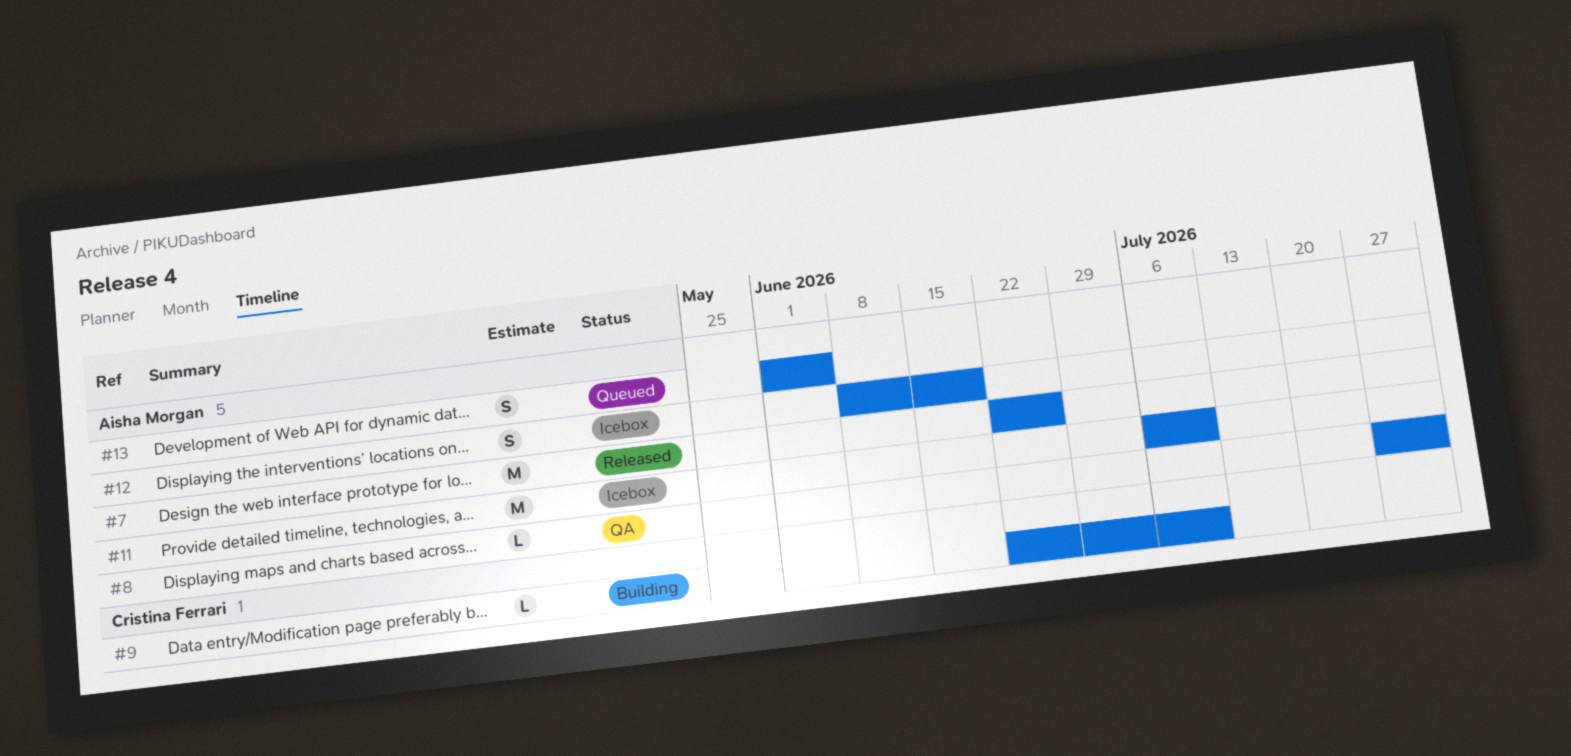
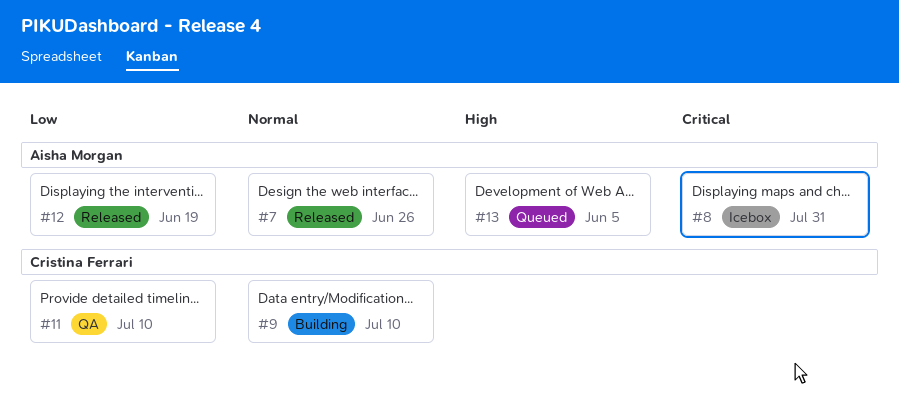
#8, status: QA -> Icebox
#11, status: Icebox -> QA
#11, owner: Aisha Morgan -> Cristina Ferrari
#12, status: Icebox -> Released

